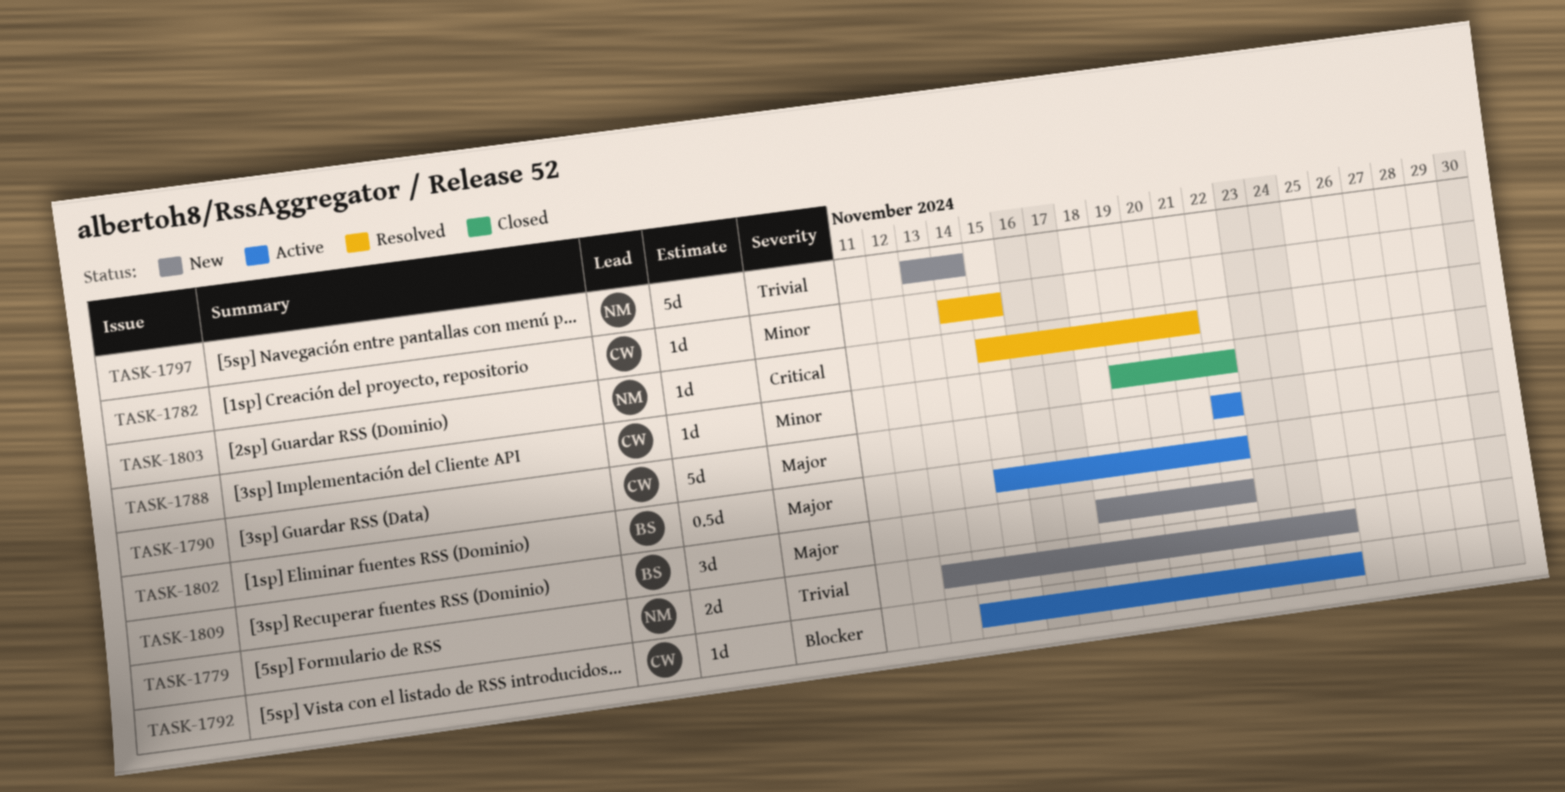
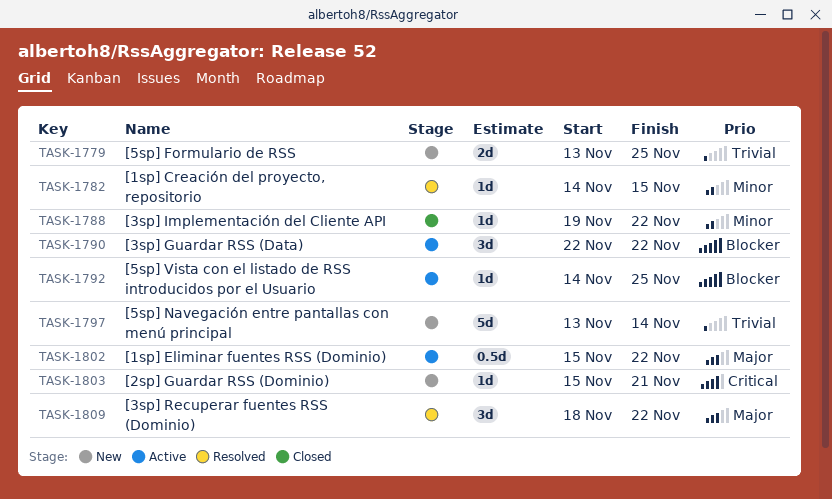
TASK-1790, priority: Major -> Blocker
TASK-1790, estimate: 5d -> 3d
TASK-1803, status: Resolved -> New
TASK-1809, status: New -> Resolved

